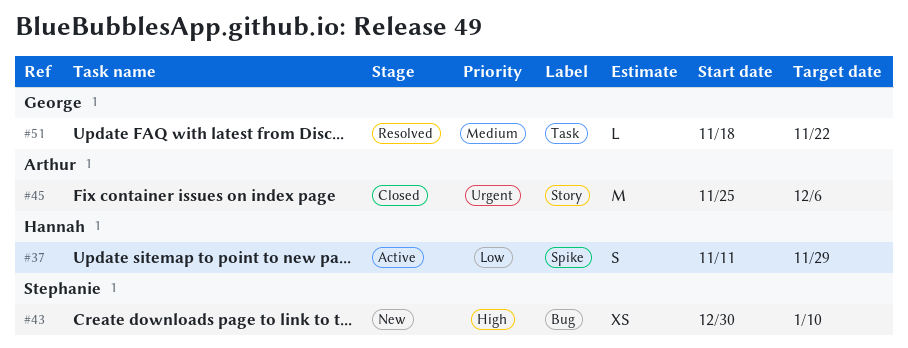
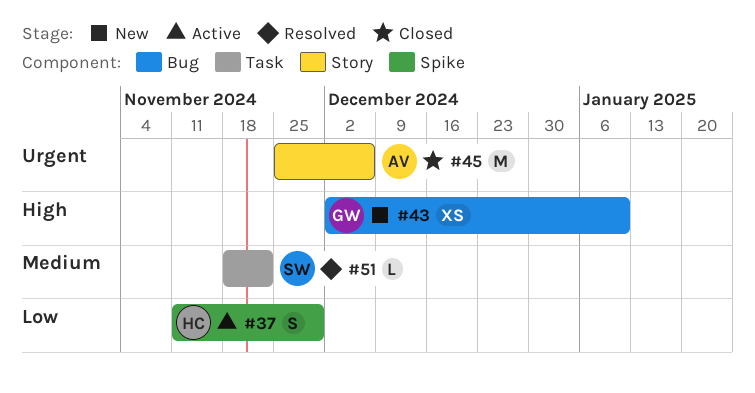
#43, owner: Stephanie -> George
#43, start: Dec 30 -> Dec 2
#51, owner: George -> Stephanie

